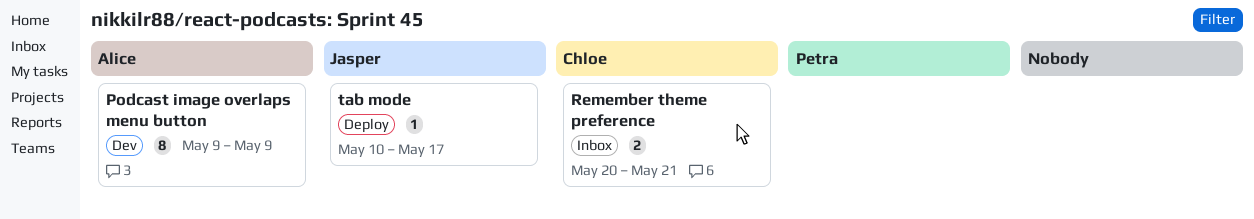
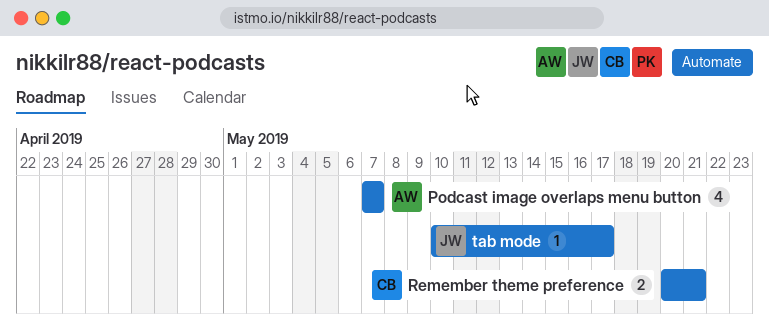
Podcast image overlaps menu button, estimate: 8 -> 4
Podcast image overlaps menu button, start: May 9 -> May 7
Podcast image overlaps menu button, due: May 9 -> May 7

